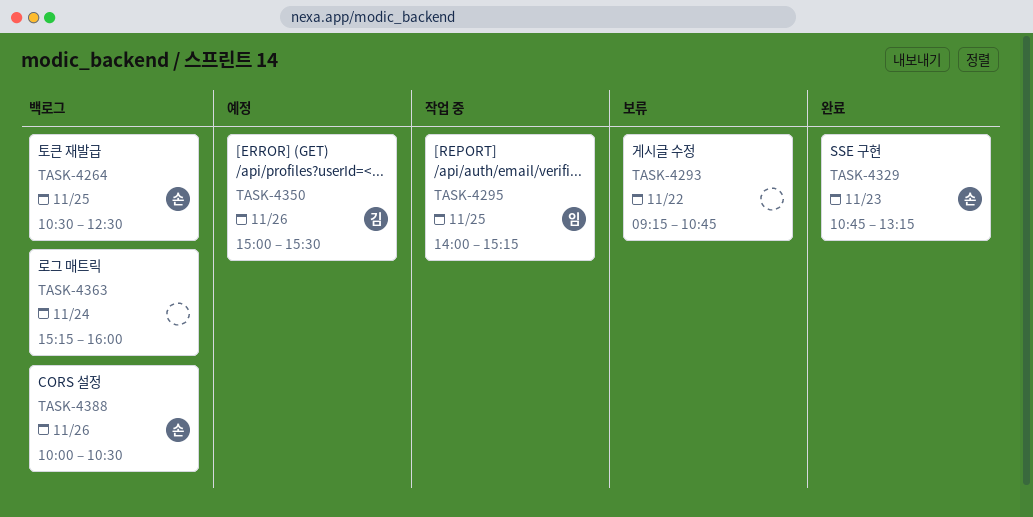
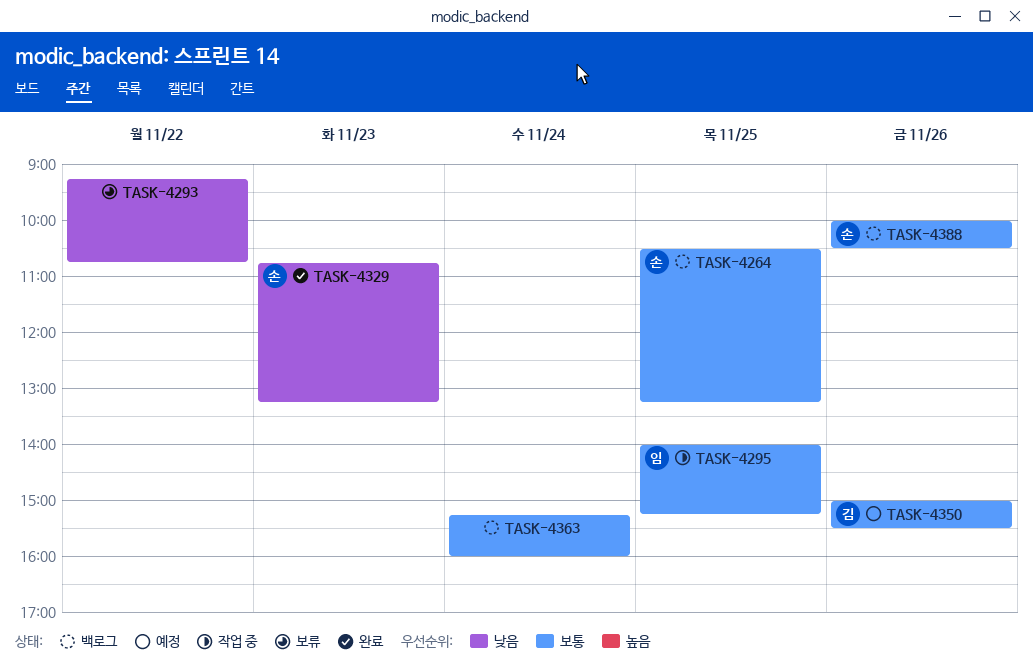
TASK-4264, ends: 12:30 -> 13:15

